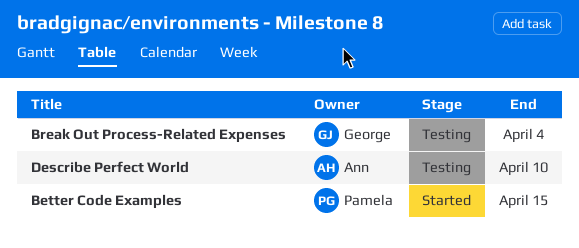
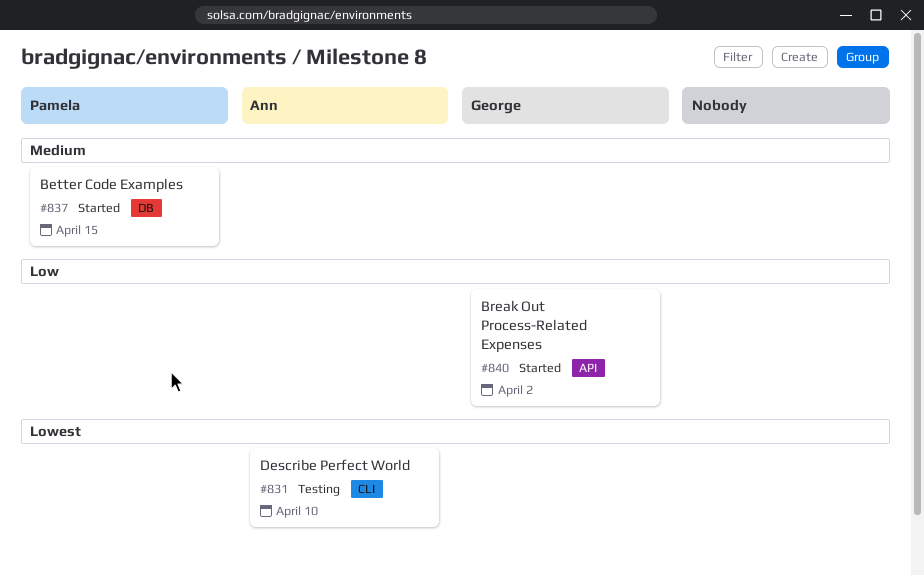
Break Out Process-Related Expenses, status: Testing -> Started
Break Out Process-Related Expenses, due: Apr 4 -> Apr 2

